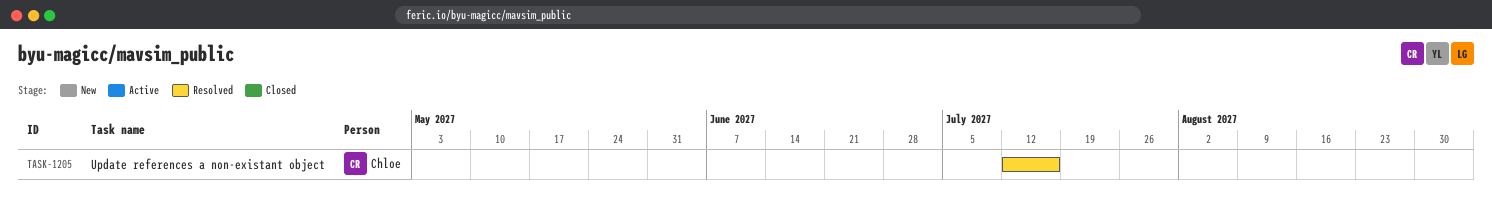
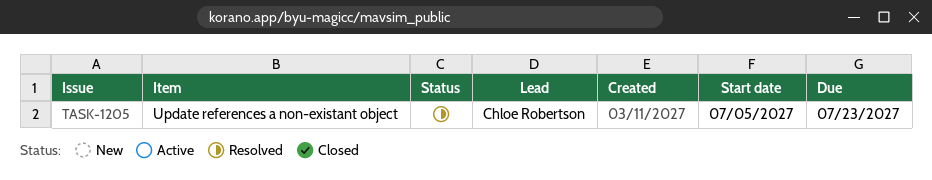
TASK-1205, start: Jul 12 -> Jul 5
TASK-1205, due: Jul 16 -> Jul 23

